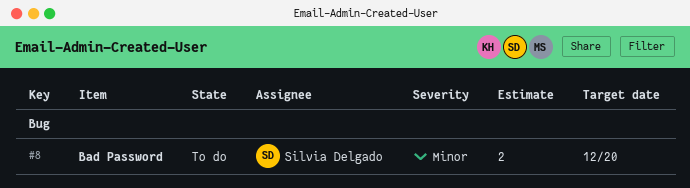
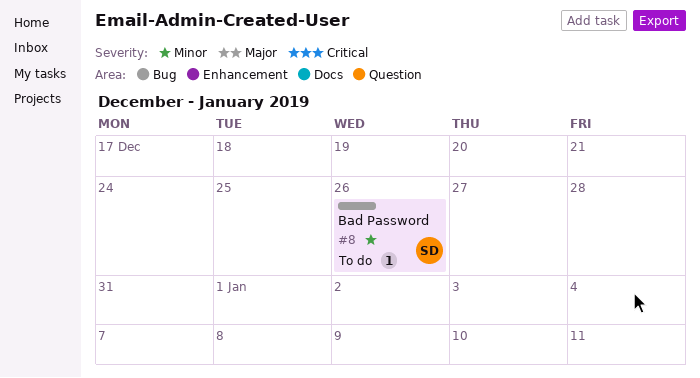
#8, estimate: 2 -> 1
#8, due: Dec 20 -> Dec 26

